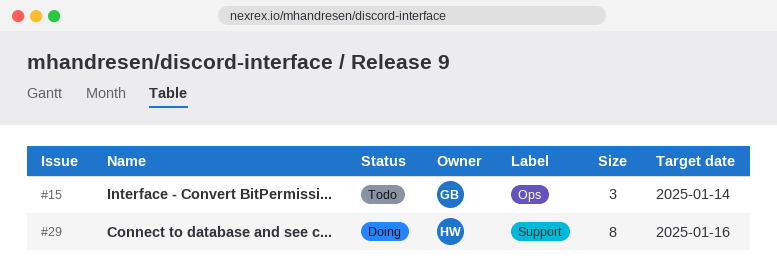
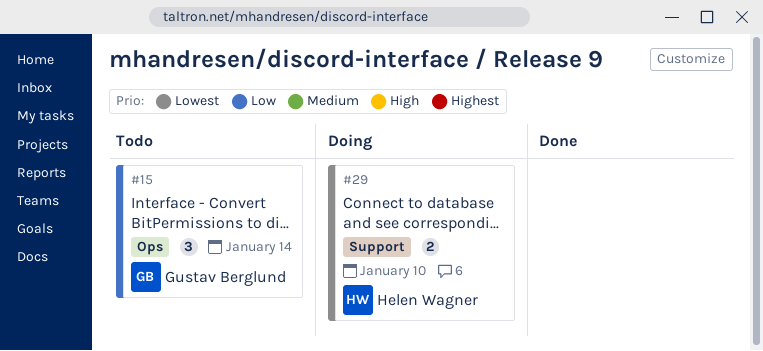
#29, estimate: 8 -> 2
#29, due: Jan 16 -> Jan 10

